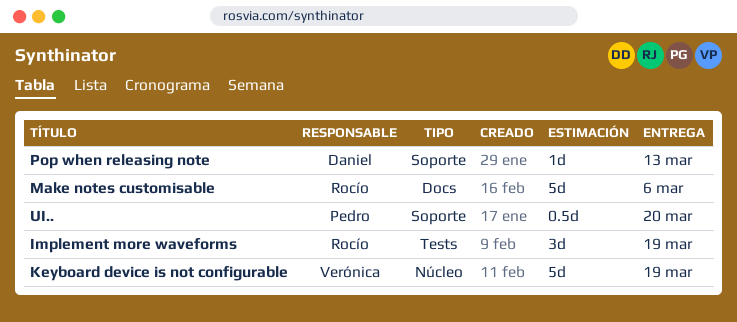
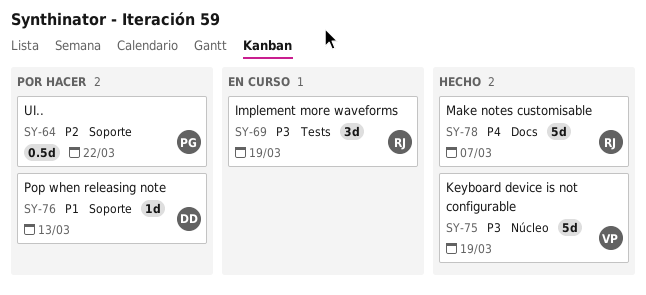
Make notes customisable, due: Mar 6 -> Mar 7
UI.., due: Mar 20 -> Mar 22

